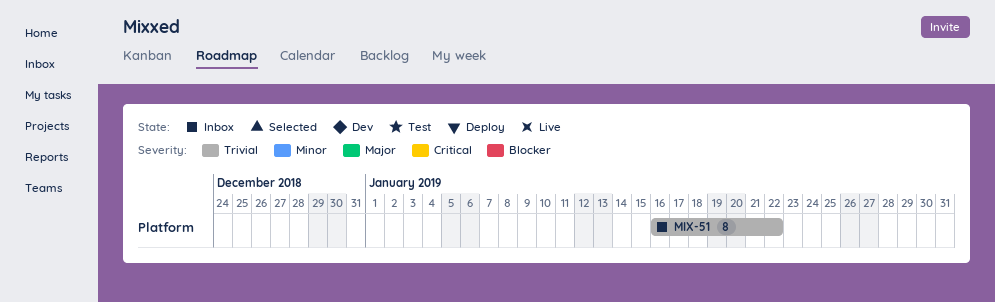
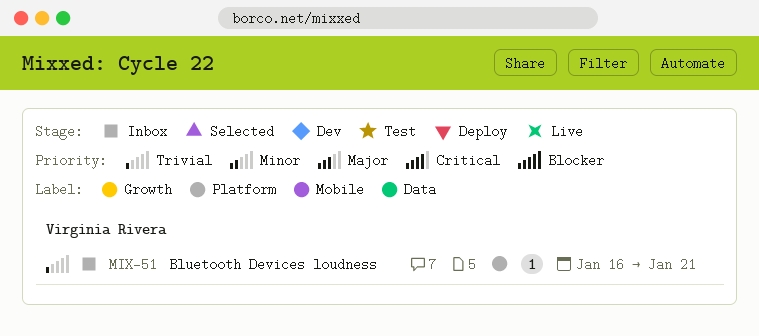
MIX-51, estimate: 8 -> 1
MIX-51, due: Jan 22 -> Jan 21

